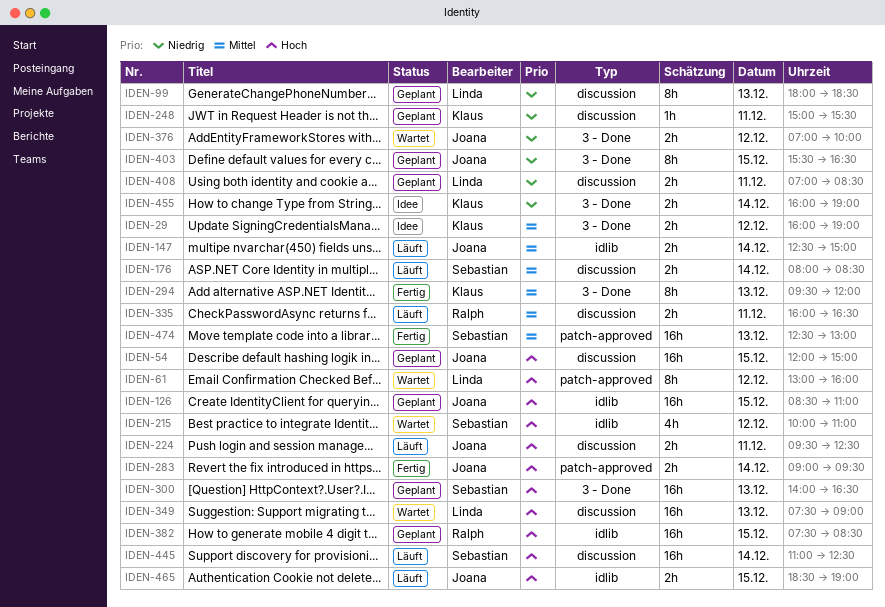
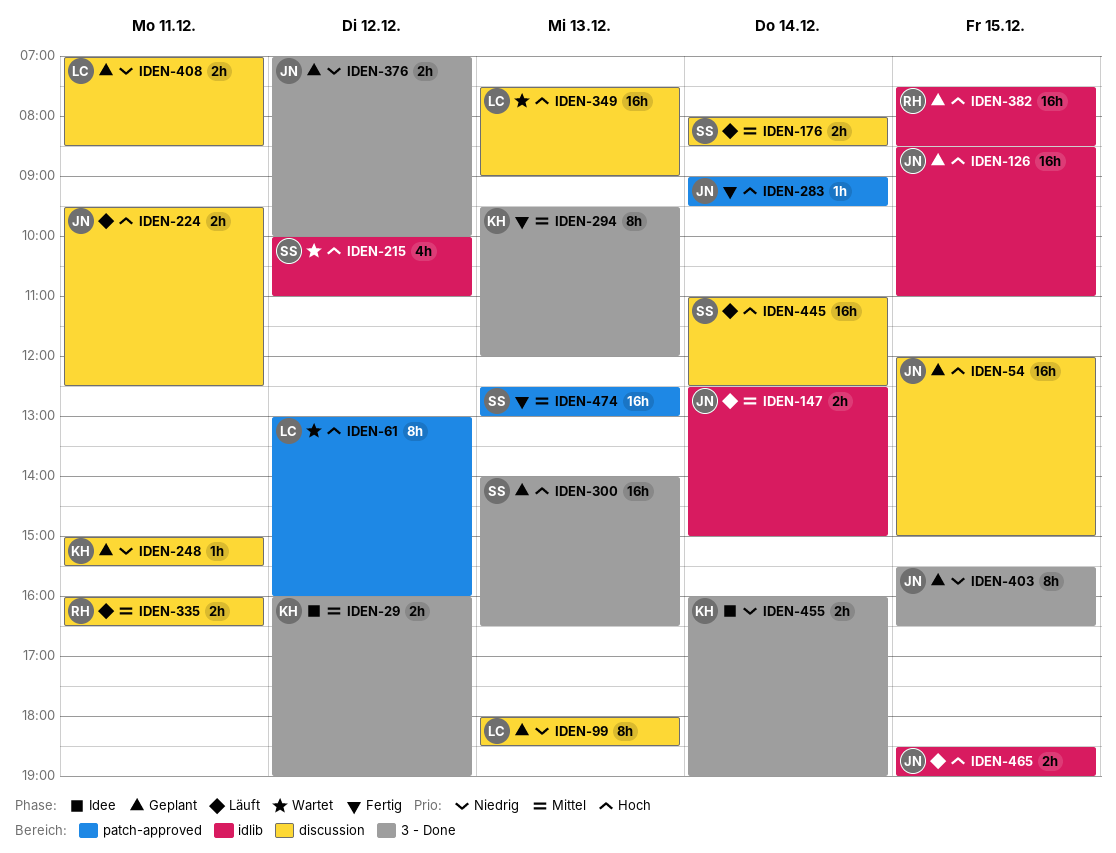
IDEN-283, estimate: 2h -> 1h
IDEN-376, status: Wartet -> Geplant

